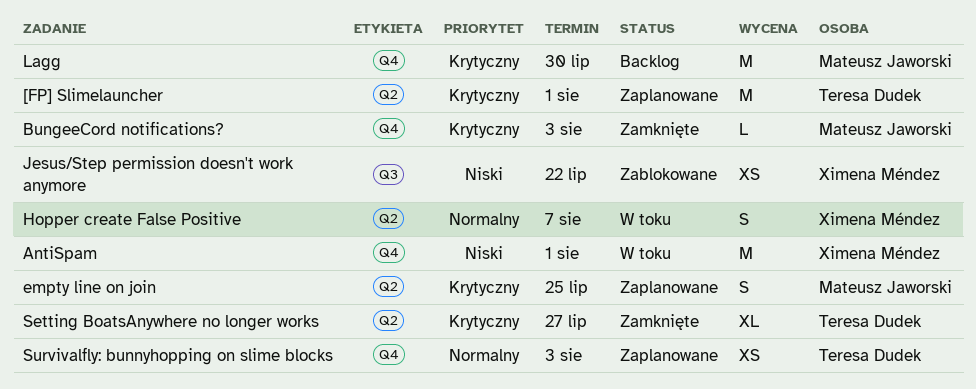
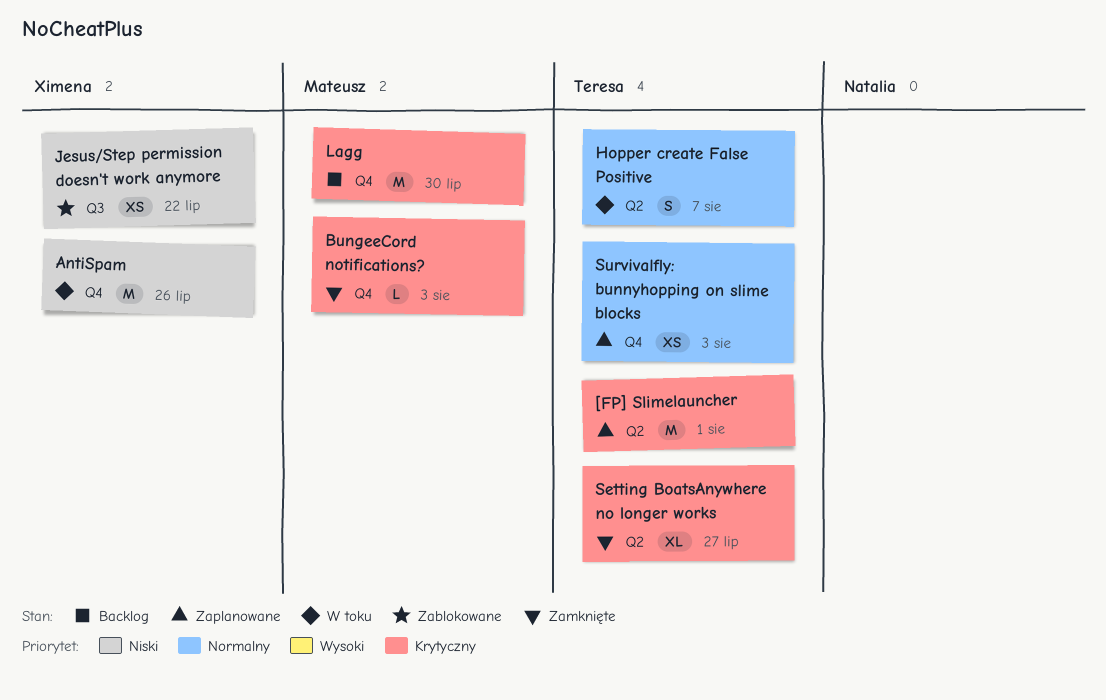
AntiSpam, due: Aug 1 -> Jul 26
empty line on join: present -> none
Hopper create False Positive, owner: Ximena Méndez -> Teresa Dudek

